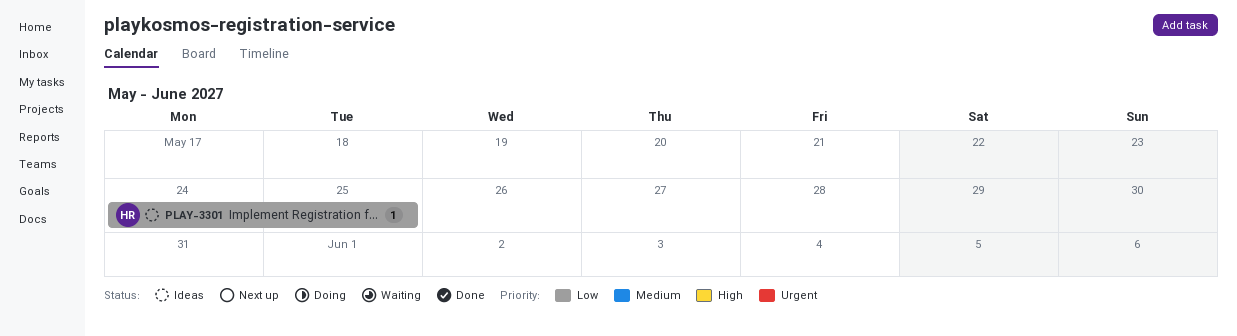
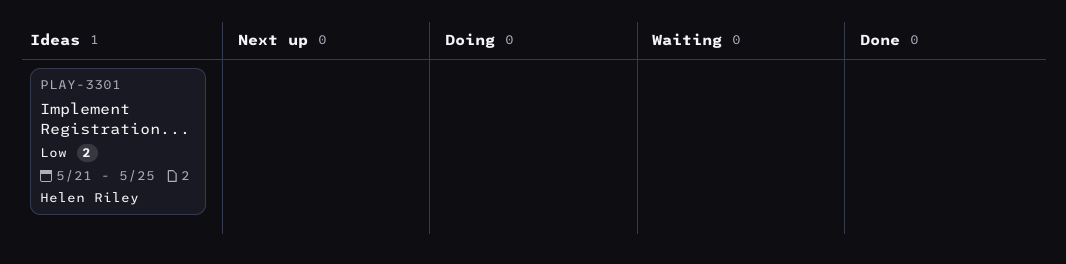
PLAY-3301, estimate: 1 -> 2
PLAY-3301, start: May 24 -> May 21

